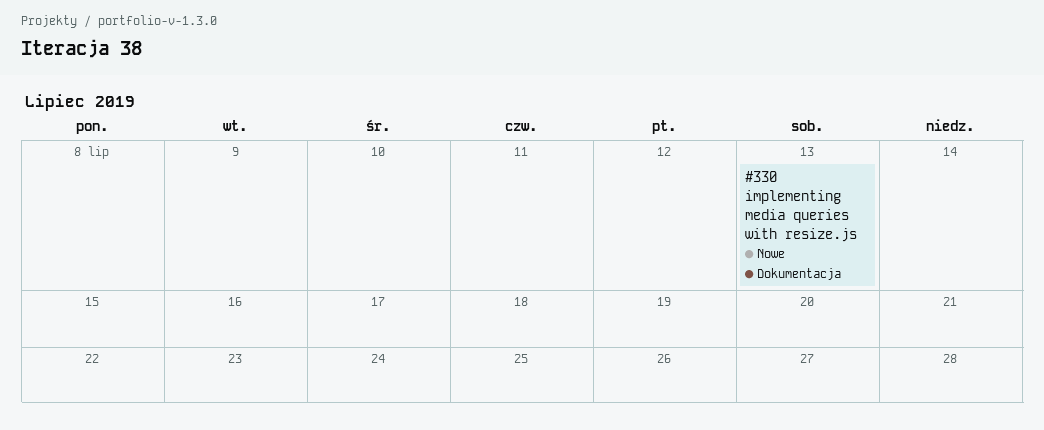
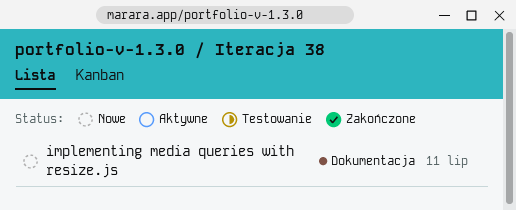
implementing media queries with resize.js, due: Jul 13 -> Jul 11

